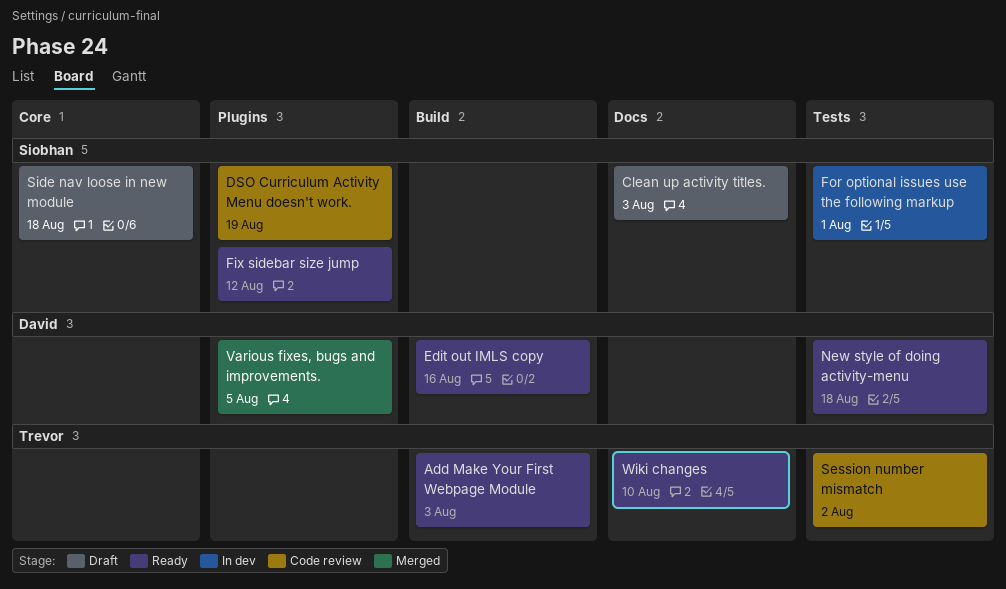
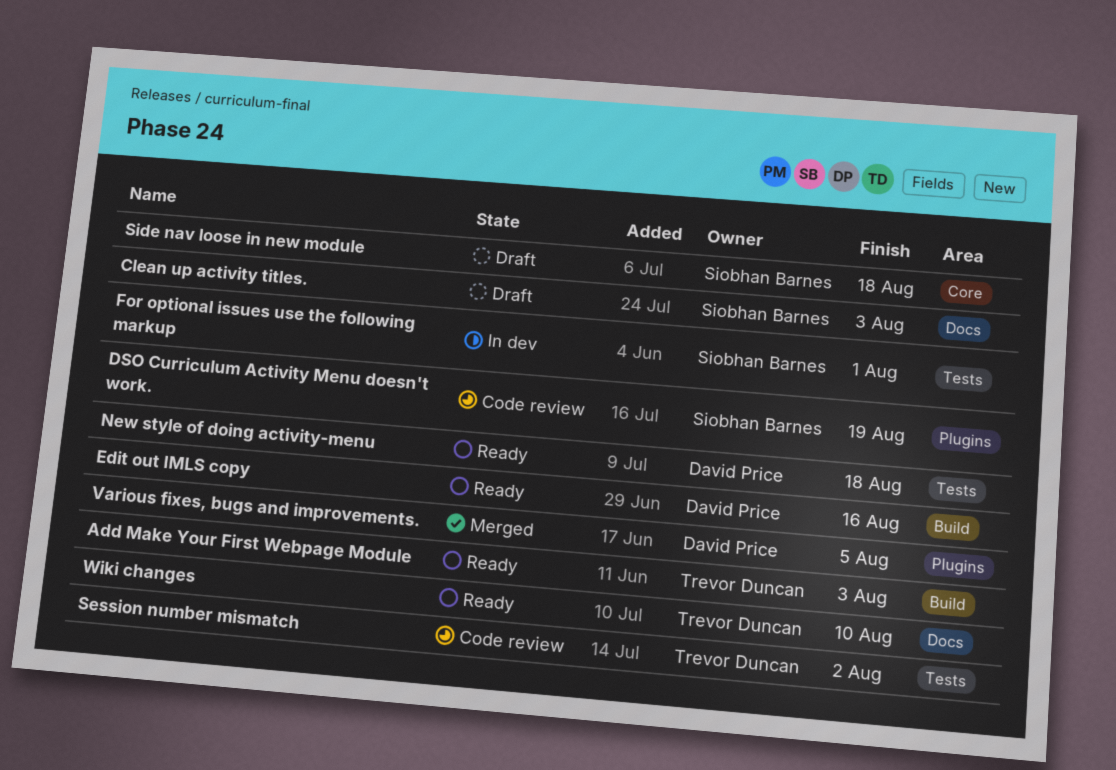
Fix sidebar size jump: present -> none

